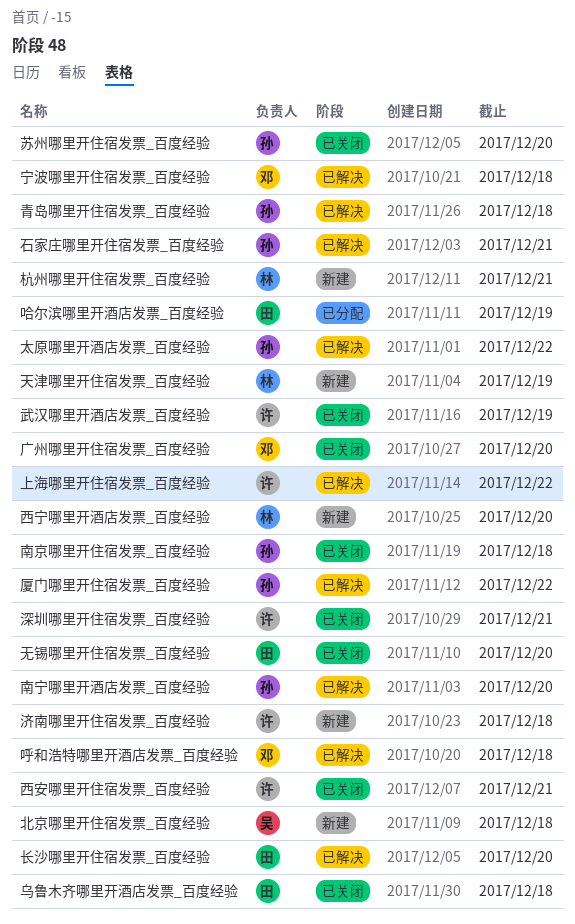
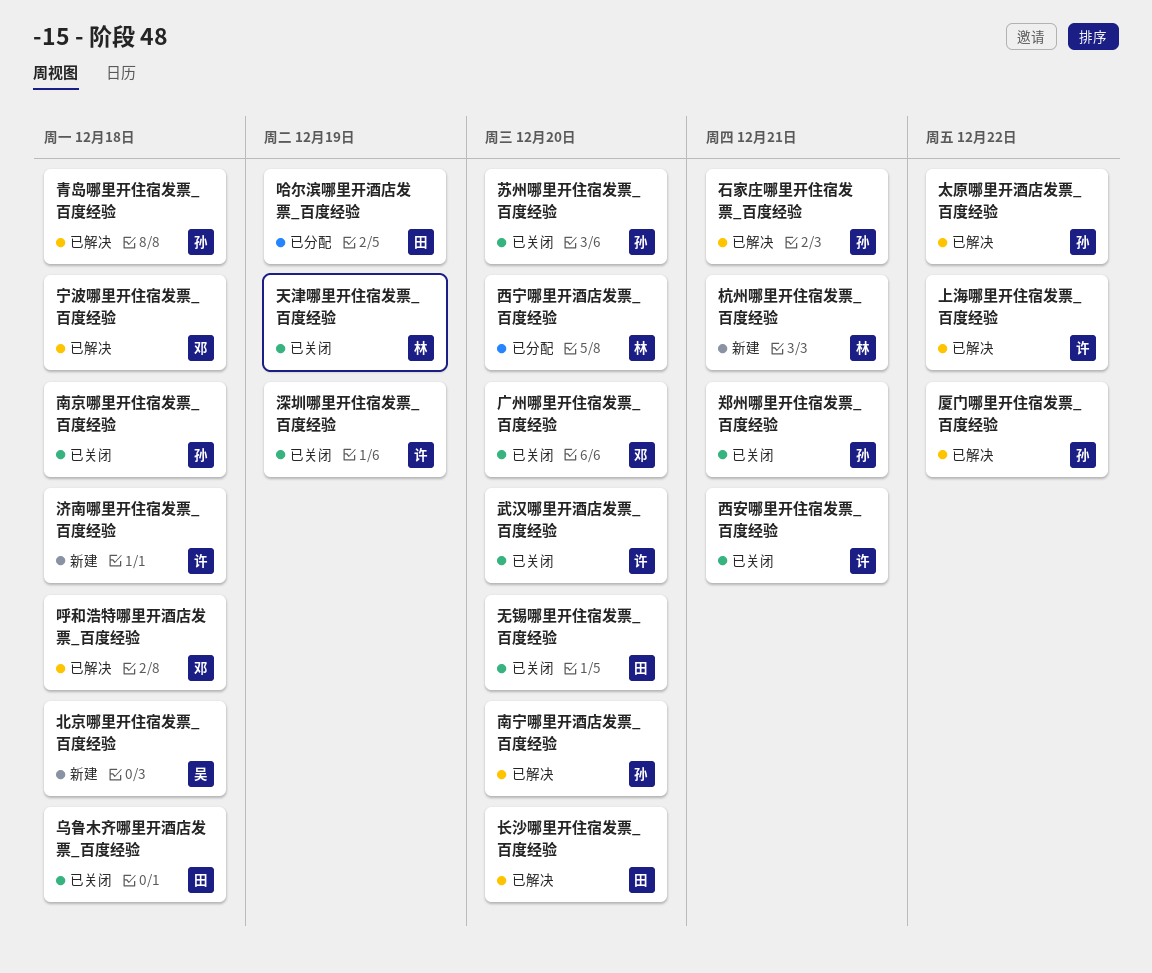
天津哪里开住宿发票_百度经验, status: 新建 -> 已关闭
武汉哪里开酒店发票_百度经验, due: Dec 19 -> Dec 20
深圳哪里开住宿发票_百度经验, due: Dec 21 -> Dec 19
西宁哪里开酒店发票_百度经验, status: 新建 -> 已分配
郑州哪里开住宿发票_百度经验: none -> present

